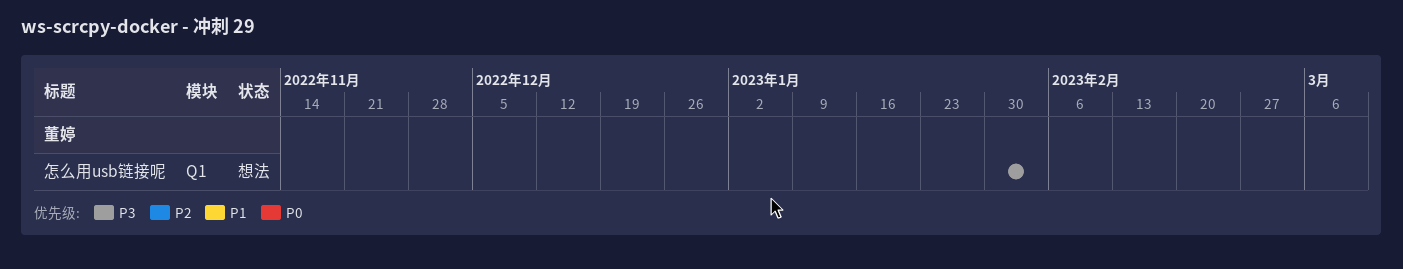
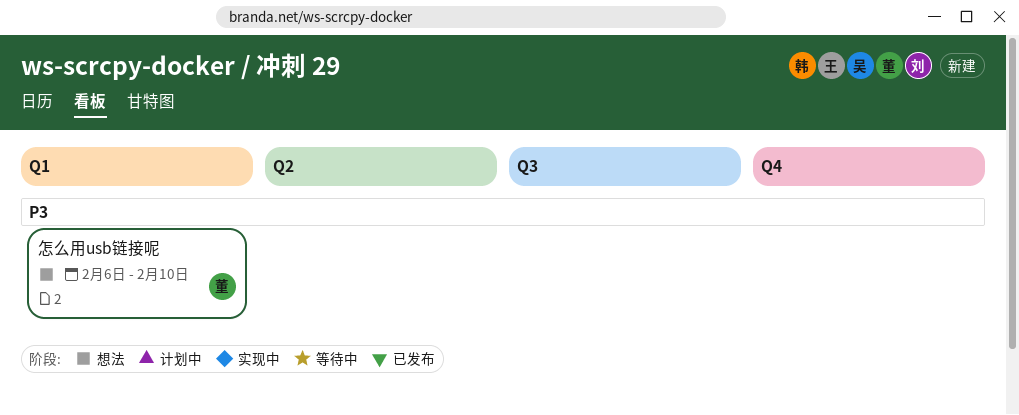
怎么用usb链接呢, start: Jan 30 -> Feb 6
怎么用usb链接呢, due: Feb 3 -> Feb 10

